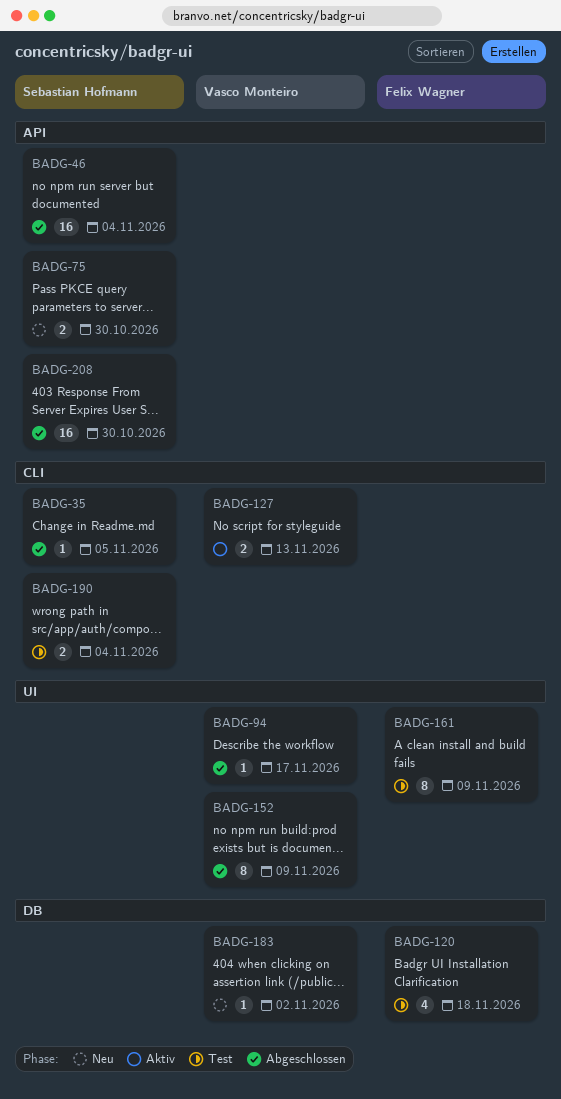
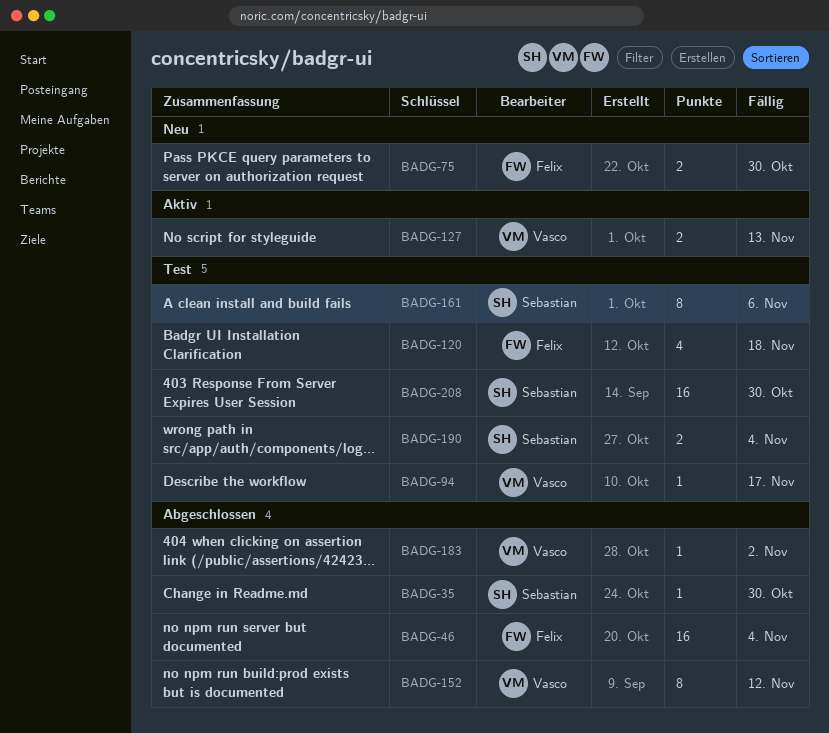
BADG-35, due: Nov 5 -> Oct 30
BADG-46, owner: Sebastian Hofmann -> Felix Wagner
BADG-75, owner: Sebastian Hofmann -> Felix Wagner
BADG-94, status: Abgeschlossen -> Test
BADG-152, due: Nov 9 -> Nov 12
BADG-161, owner: Felix Wagner -> Sebastian Hofmann
BADG-161, due: Nov 9 -> Nov 6
BADG-183, status: Neu -> Abgeschlossen
BADG-208, status: Abgeschlossen -> Test

